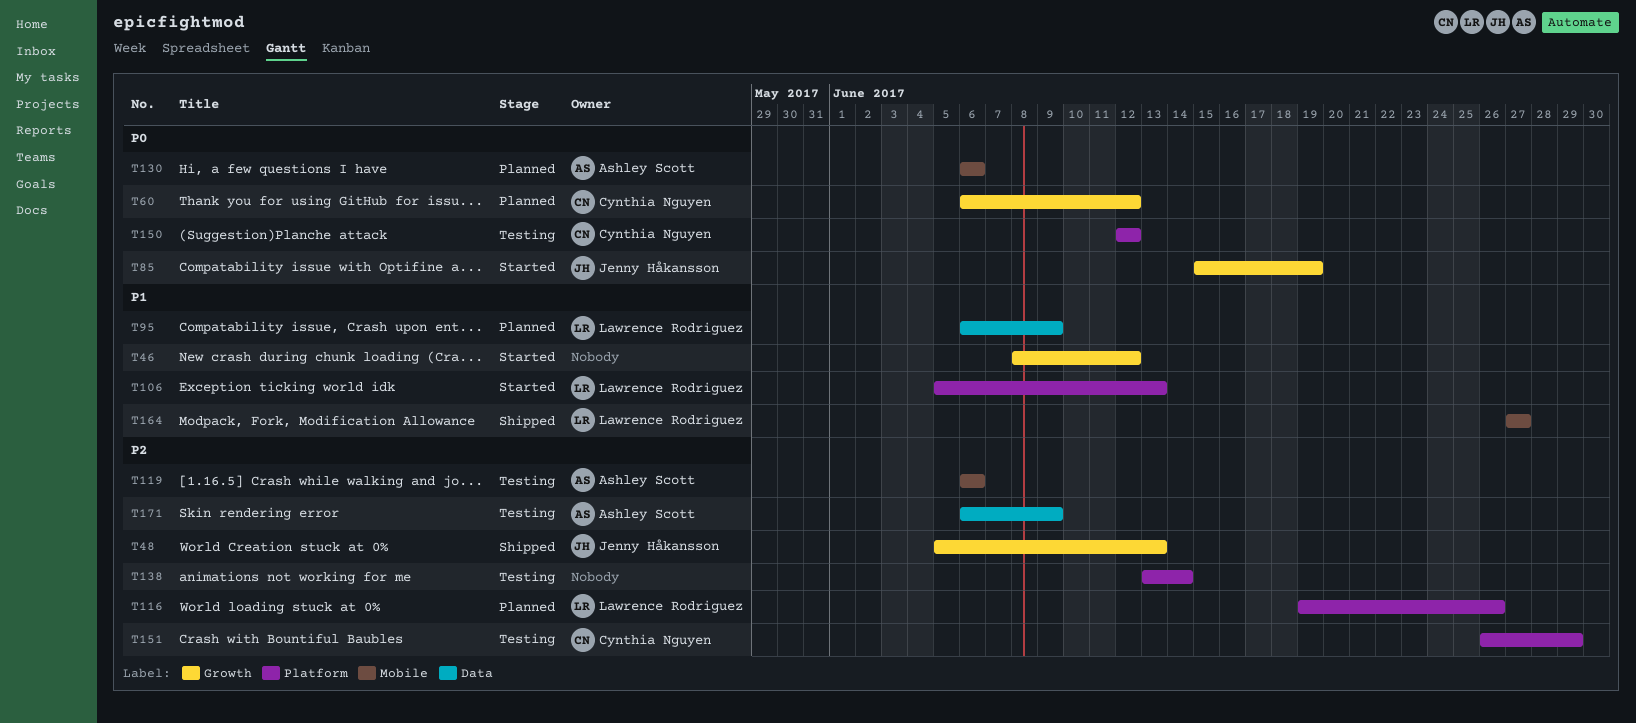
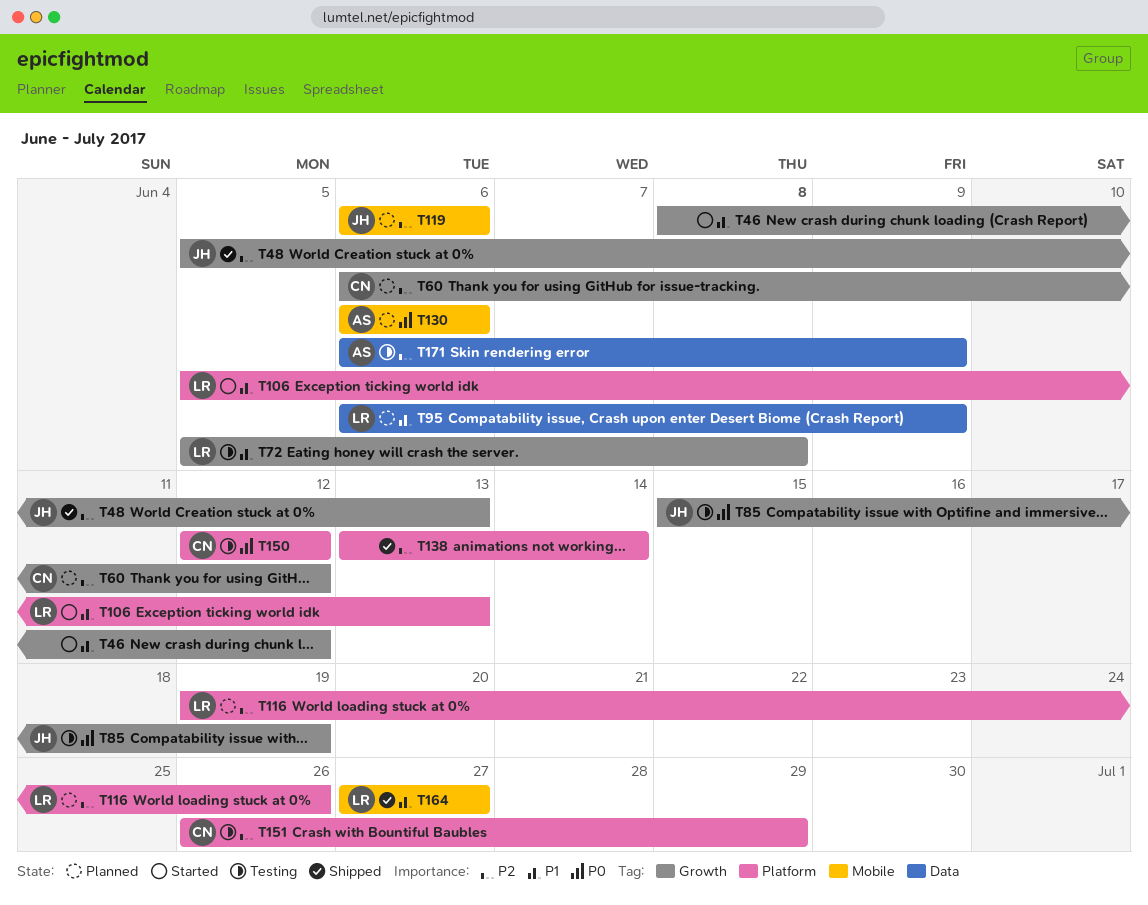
T60, priority: P0 -> P2
T72: none -> present
T85, status: Started -> Testing
T119, status: Testing -> Planned
T119, owner: Ashley Scott -> Jenny Håkansson
T138, status: Testing -> Shipped

